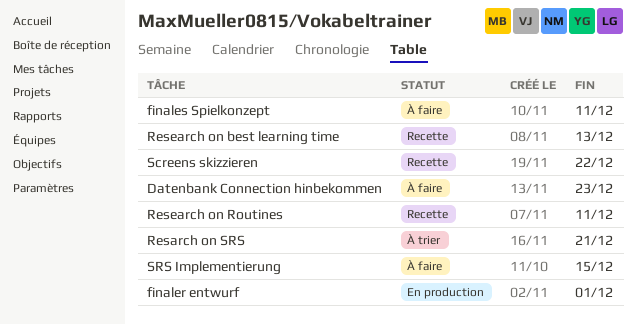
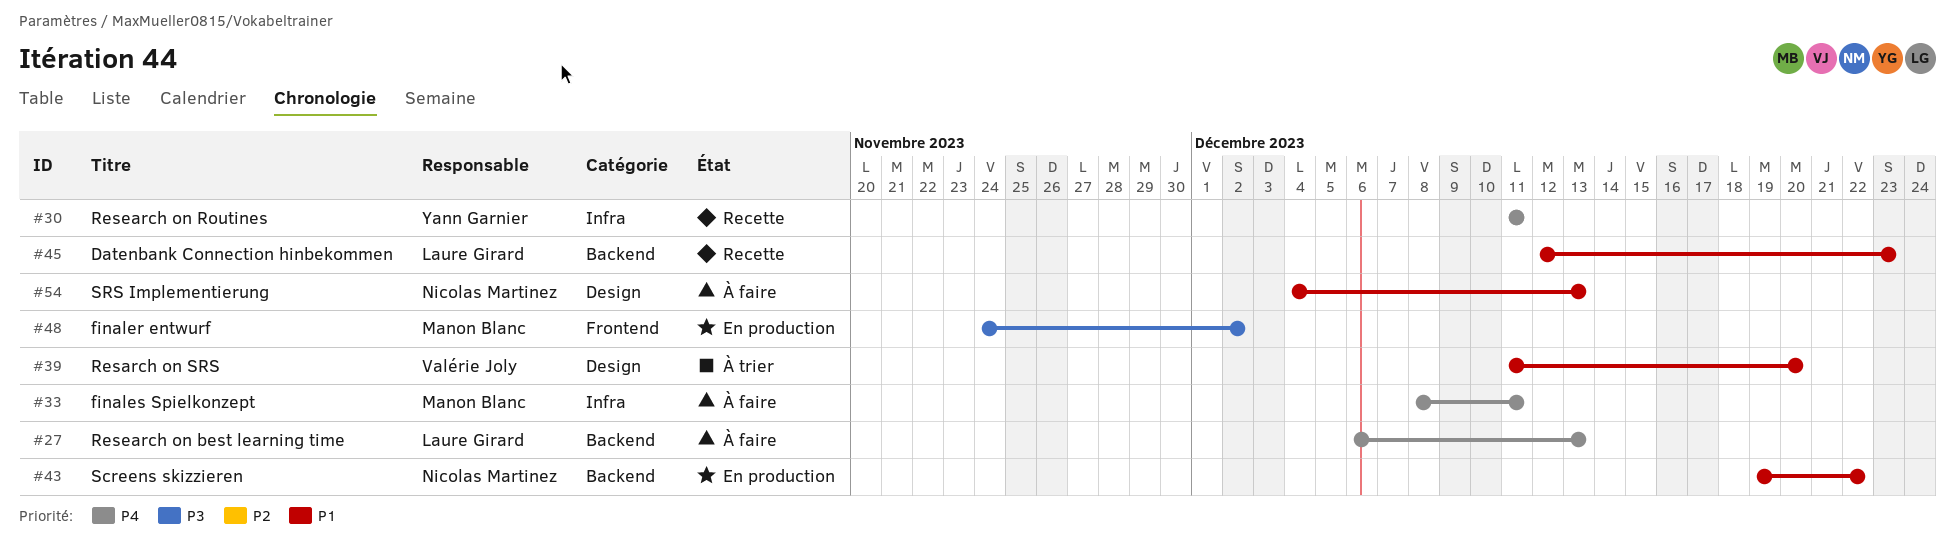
Datenbank Connection hinbekommen, status: À faire -> Recette
finaler entwurf, due: Dec 1 -> Dec 2
Resarch on SRS, due: Dec 21 -> Dec 20
Research on best learning time, status: Recette -> À faire
Screens skizzieren, status: Recette -> En production
SRS Implementierung, due: Dec 15 -> Dec 13

